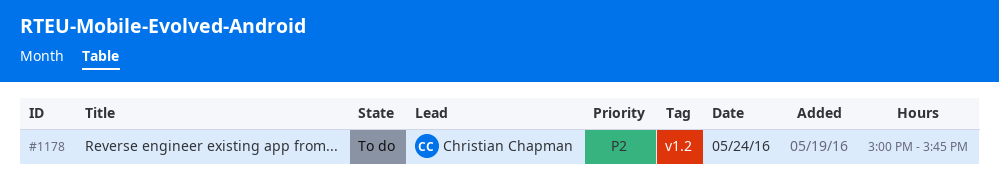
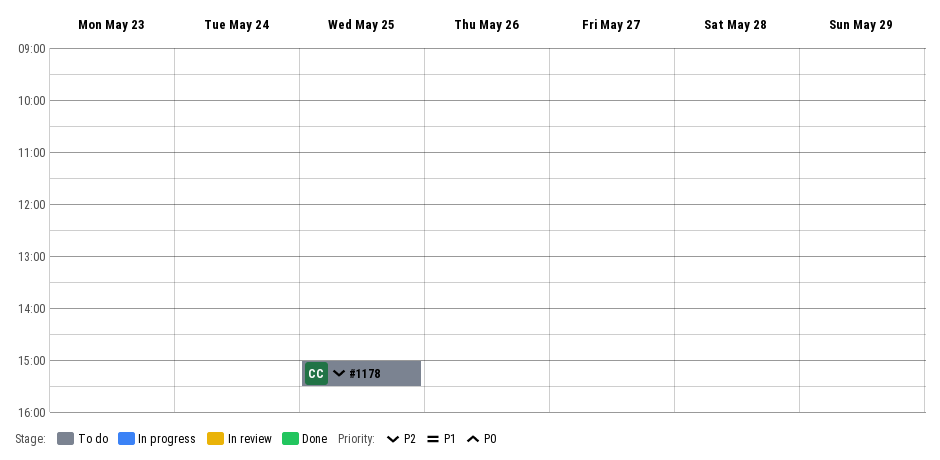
#1178, day: May 24 -> May 25
#1178, ends: 15:45 -> 15:30

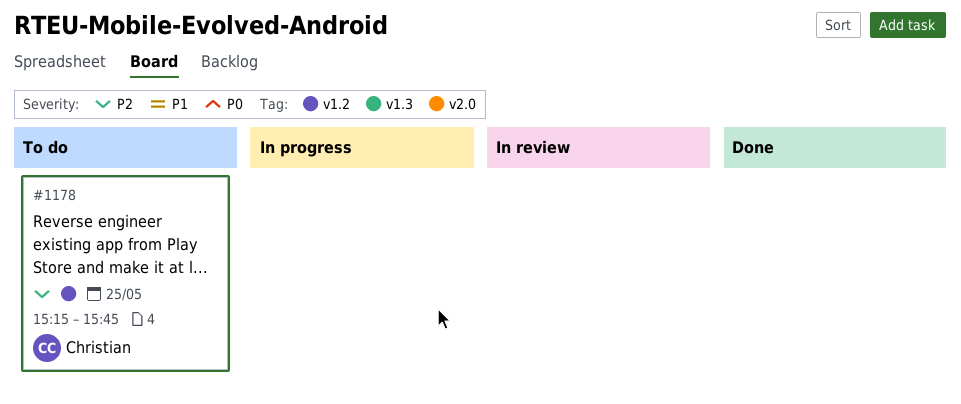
#1178, begins: 15:00 -> 15:15
#1178, ends: 15:30 -> 15:45

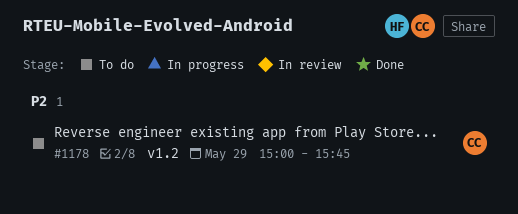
#1178, day: May 25 -> May 29
#1178, begins: 15:15 -> 15:00

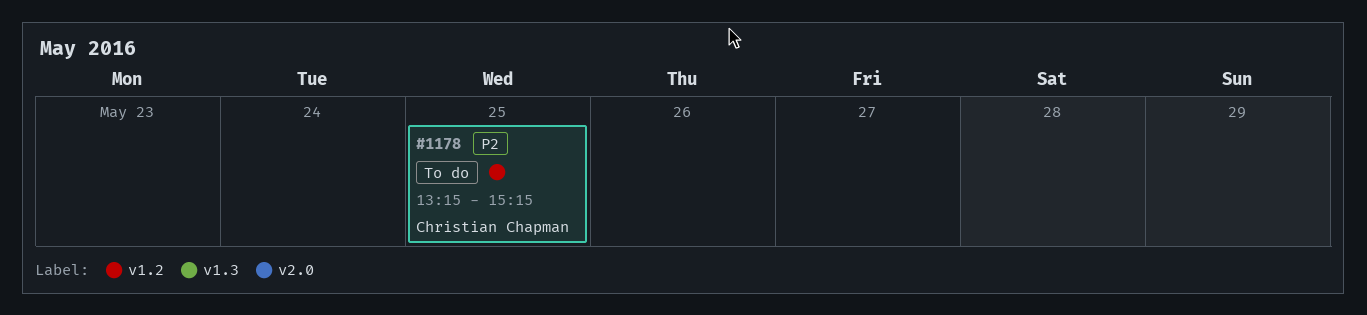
#1178, day: May 29 -> May 25
#1178, begins: 15:00 -> 13:15
#1178, ends: 15:45 -> 15:15

